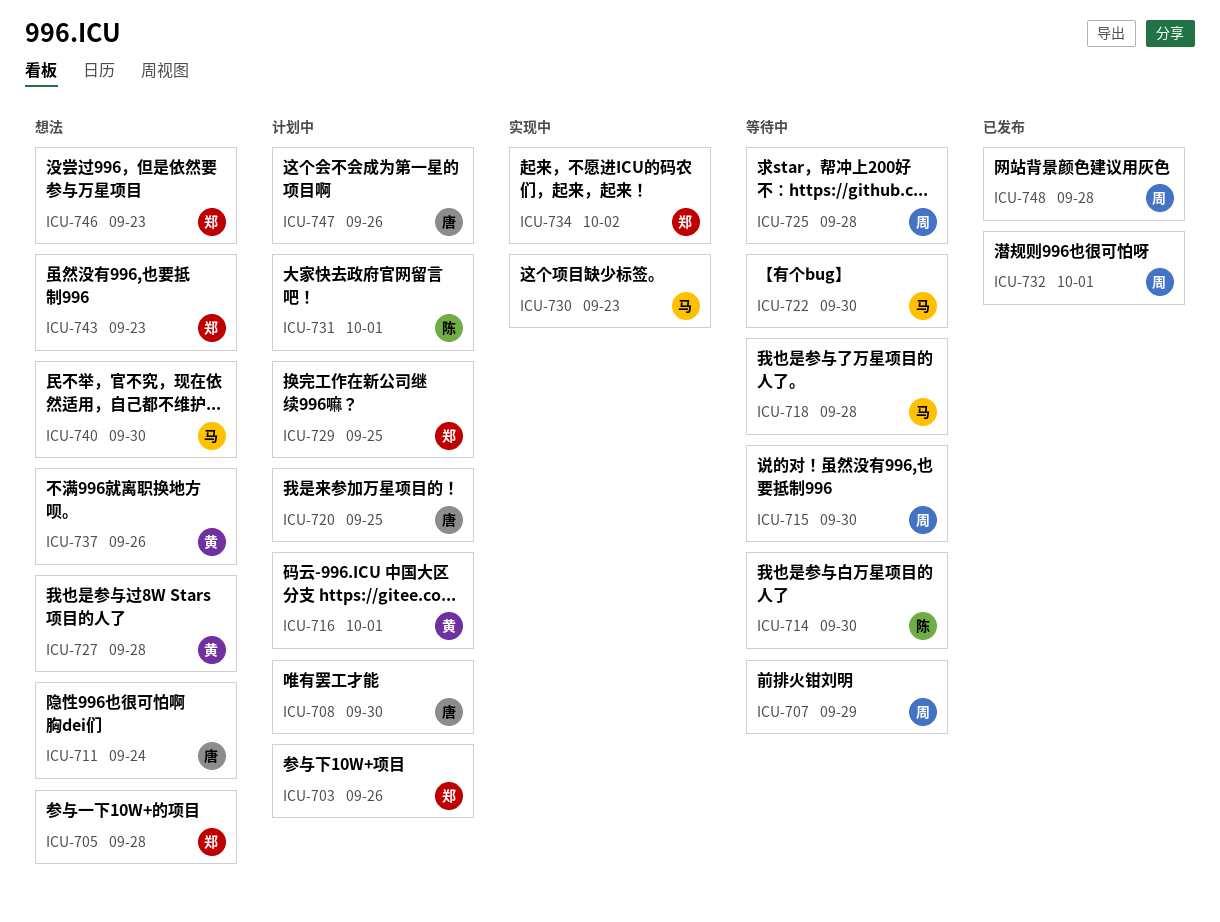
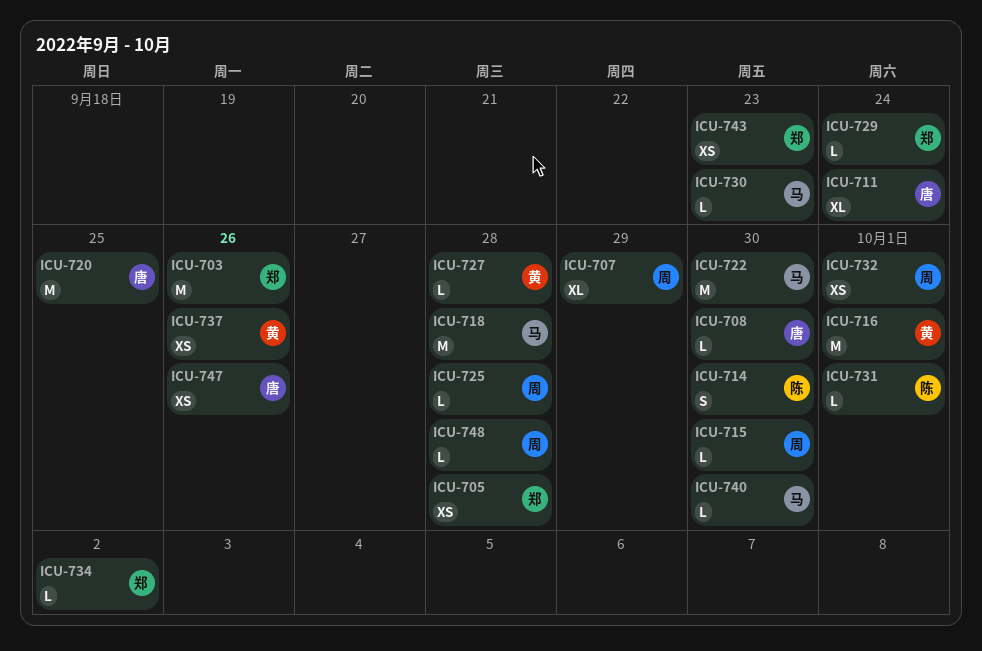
ICU-729, due: Sep 25 -> Sep 24
ICU-746: present -> none

